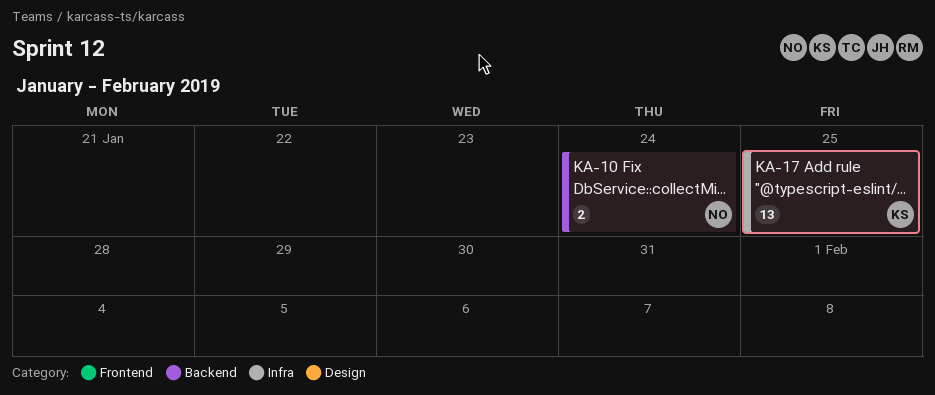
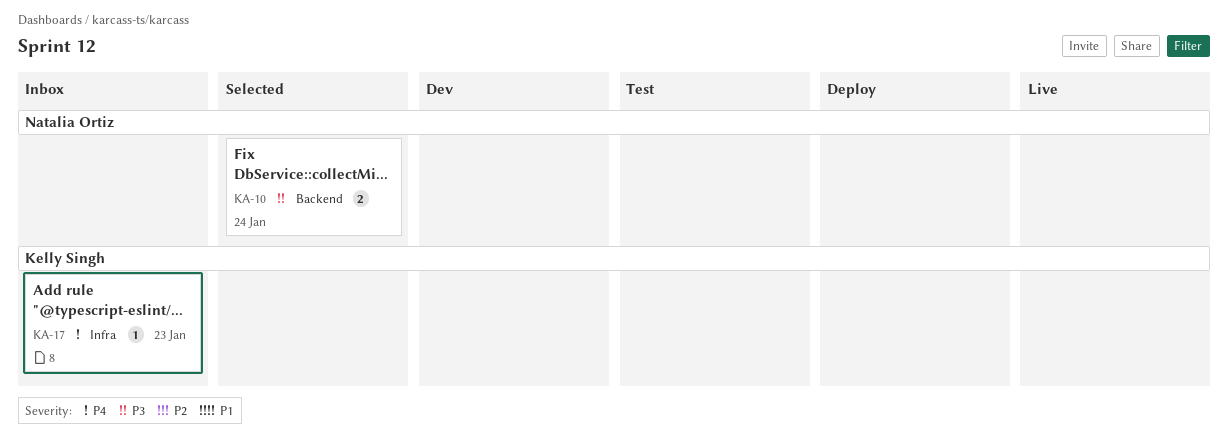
KA-17, estimate: 13 -> 1
KA-17, due: Jan 25 -> Jan 23

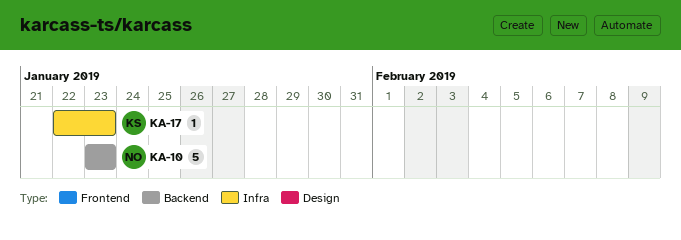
KA-10, estimate: 2 -> 5
KA-10, due: Jan 24 -> Jan 23

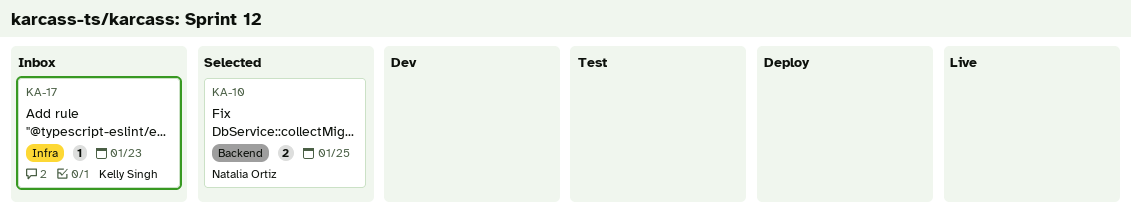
KA-10, estimate: 5 -> 2
KA-10, due: Jan 23 -> Jan 25

